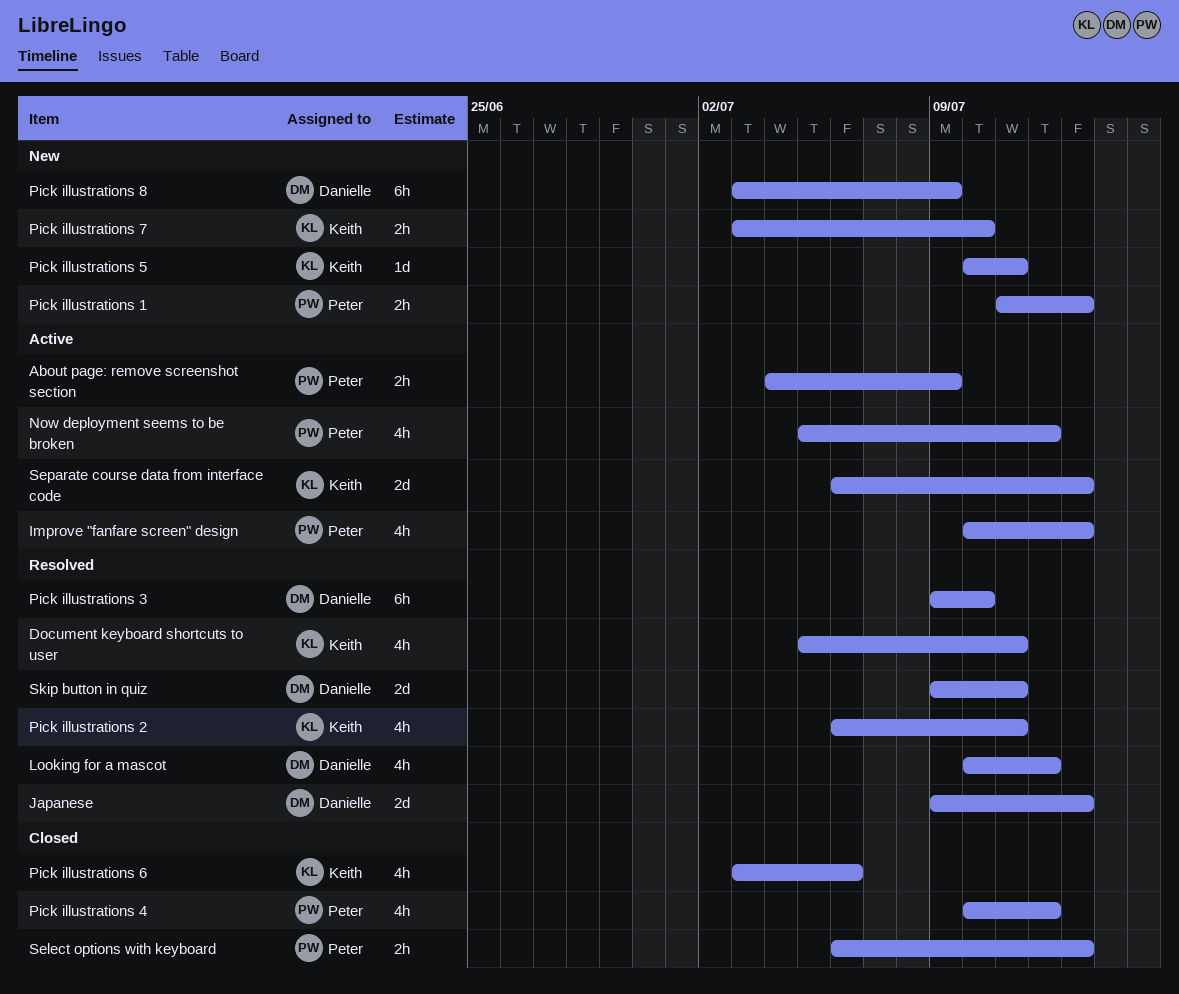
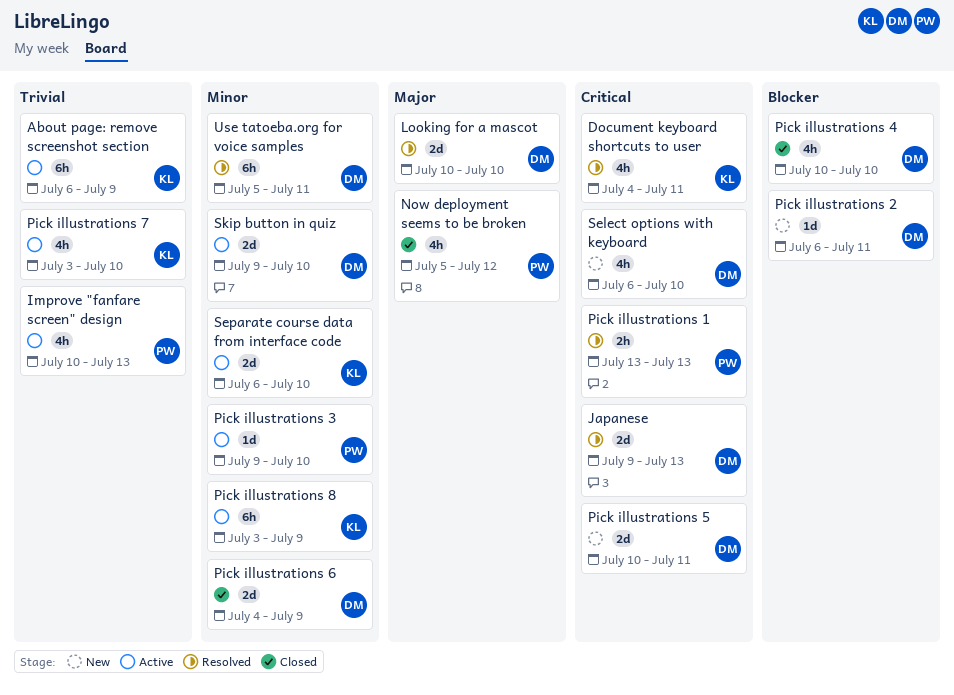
About page: remove screenshot section, owner: Peter -> Keith
About page: remove screenshot section, estimate: 2h -> 6h
About page: remove screenshot section, start: Jul 4 -> Jul 6
Document keyboard shortcuts to user, start: Jul 5 -> Jul 4
Looking for a mascot, estimate: 4h -> 2d
Looking for a mascot, due: Jul 12 -> Jul 10
Now deployment seems to be broken, status: Active -> Closed
Pick illustrations 1, status: New -> Resolved
Pick illustrations 1, start: Jul 11 -> Jul 13
Pick illustrations 2, status: Resolved -> New
Pick illustrations 2, owner: Keith -> Danielle
Pick illustrations 2, estimate: 4h -> 1d
Pick illustrations 3, status: Resolved -> Active
Pick illustrations 3, owner: Danielle -> Peter
Pick illustrations 3, estimate: 6h -> 1d
Pick illustrations 4, owner: Peter -> Danielle
Pick illustrations 4, due: Jul 12 -> Jul 10
Pick illustrations 5, owner: Keith -> Danielle
Pick illustrations 5, estimate: 1d -> 2d
Pick illustrations 6, owner: Keith -> Danielle
Pick illustrations 6, estimate: 4h -> 2d
Pick illustrations 6, start: Jul 3 -> Jul 4
Pick illustrations 6, due: Jul 6 -> Jul 9
Pick illustrations 7, status: New -> Active
Pick illustrations 7, estimate: 2h -> 4h
Pick illustrations 8, status: New -> Active
Pick illustrations 8, owner: Danielle -> Keith
Select options with keyboard, status: Closed -> New
Select options with keyboard, owner: Peter -> Danielle
Select options with keyboard, estimate: 2h -> 4h
Select options with keyboard, due: Jul 13 -> Jul 10
Separate course data from interface code, due: Jul 13 -> Jul 10
Skip button in quiz, status: Resolved -> Active
Skip button in quiz, due: Jul 11 -> Jul 10
Use tatoeba.org for voice samples: none -> present

